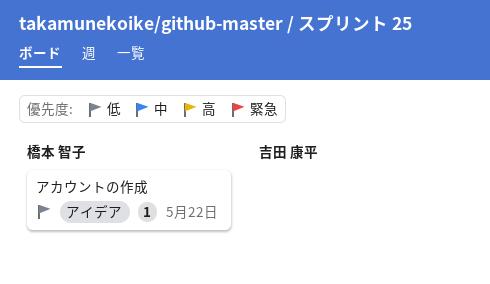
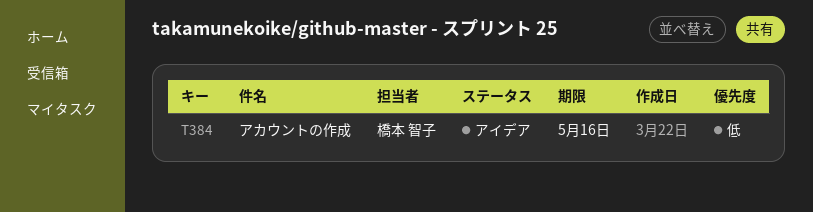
アカウントの作成, due: May 22 -> May 16

